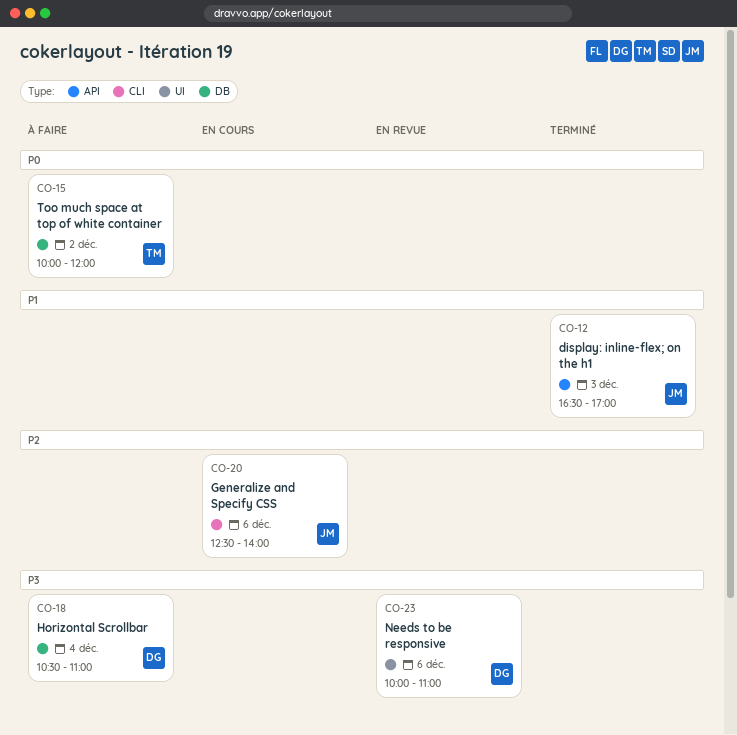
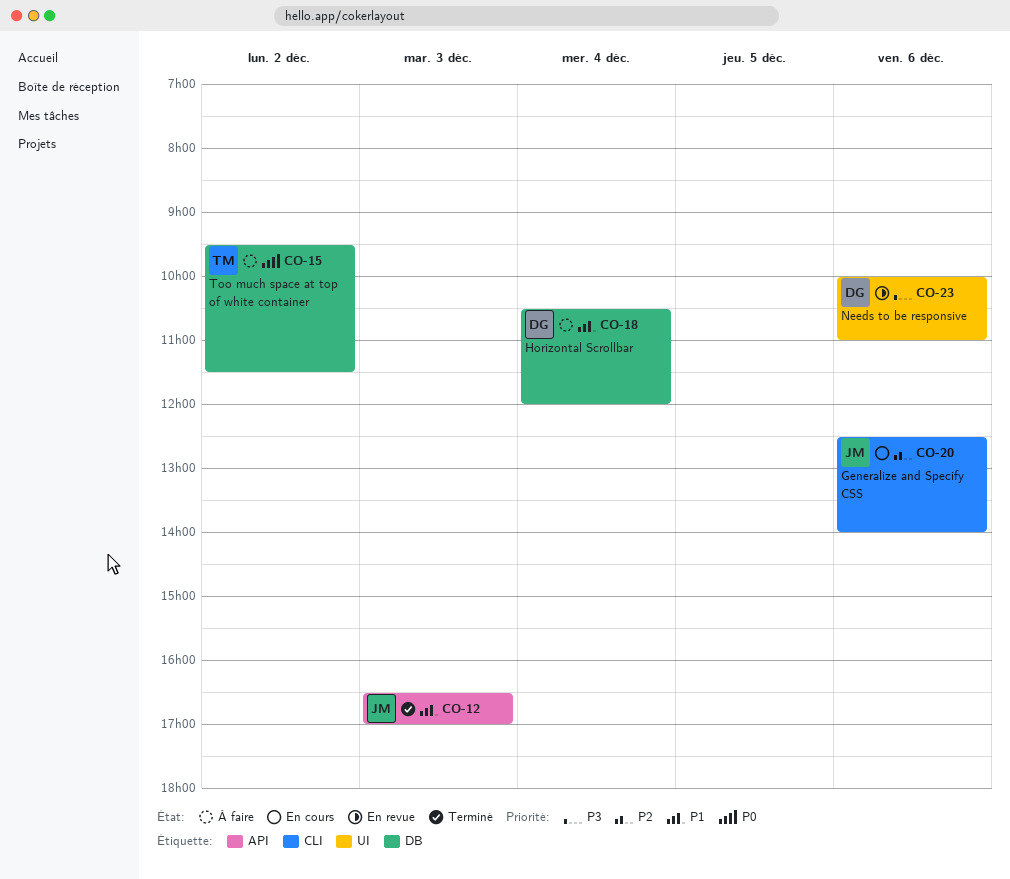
CO-15, begins: 10:00 -> 09:30
CO-15, ends: 12:00 -> 11:30
CO-18, priority: P3 -> P1
CO-18, ends: 11:00 -> 12:00

